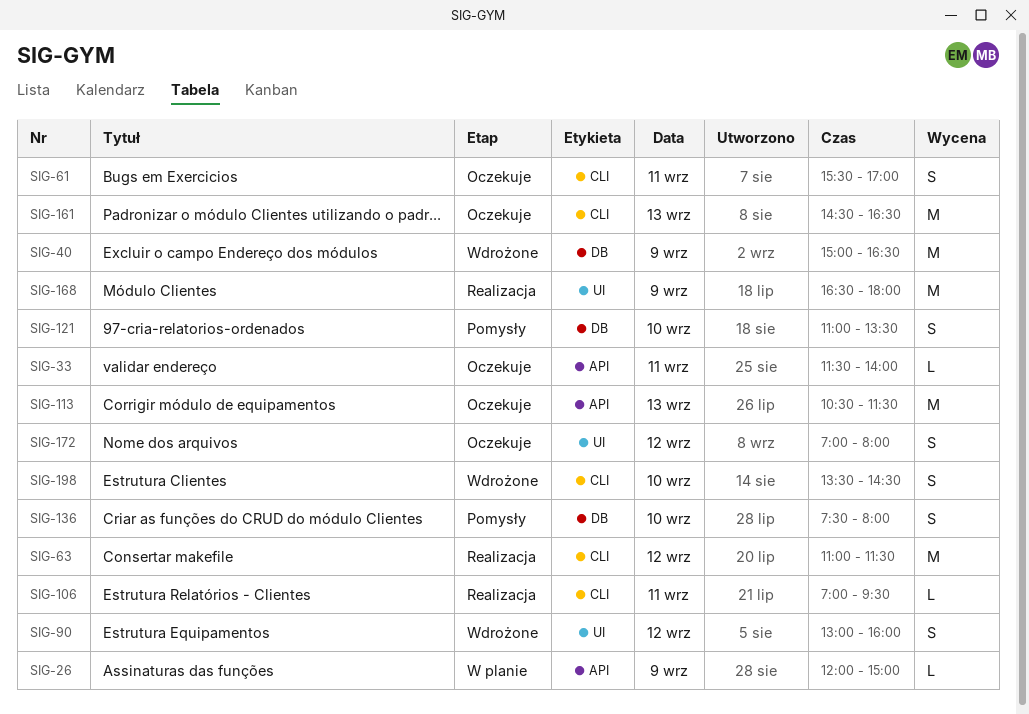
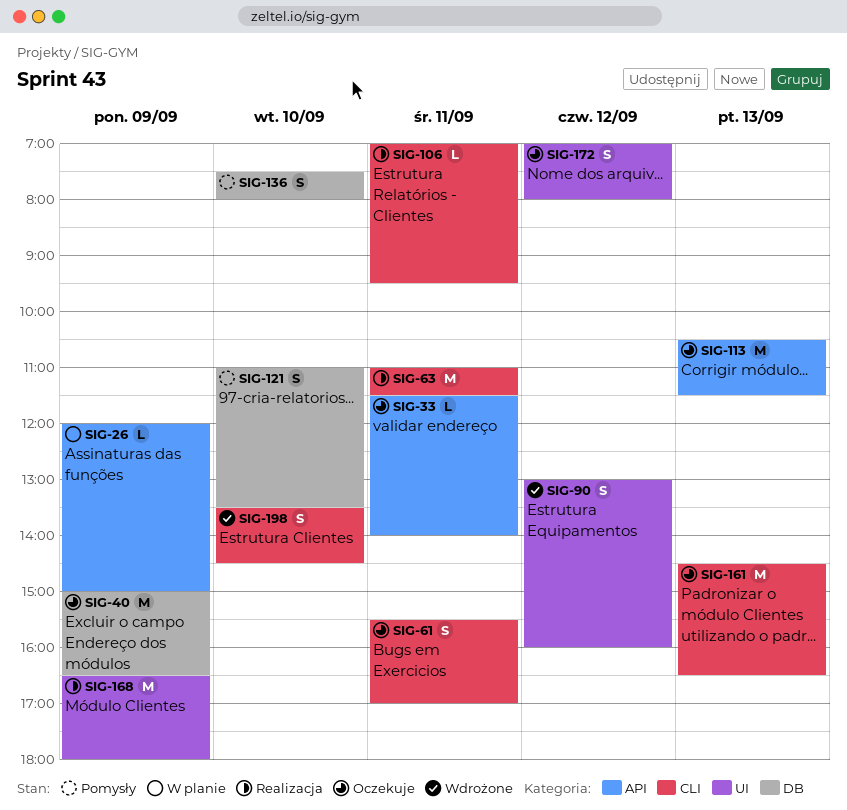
SIG-40, status: Wdrożone -> Oczekuje
SIG-63, day: Sep 12 -> Sep 11

